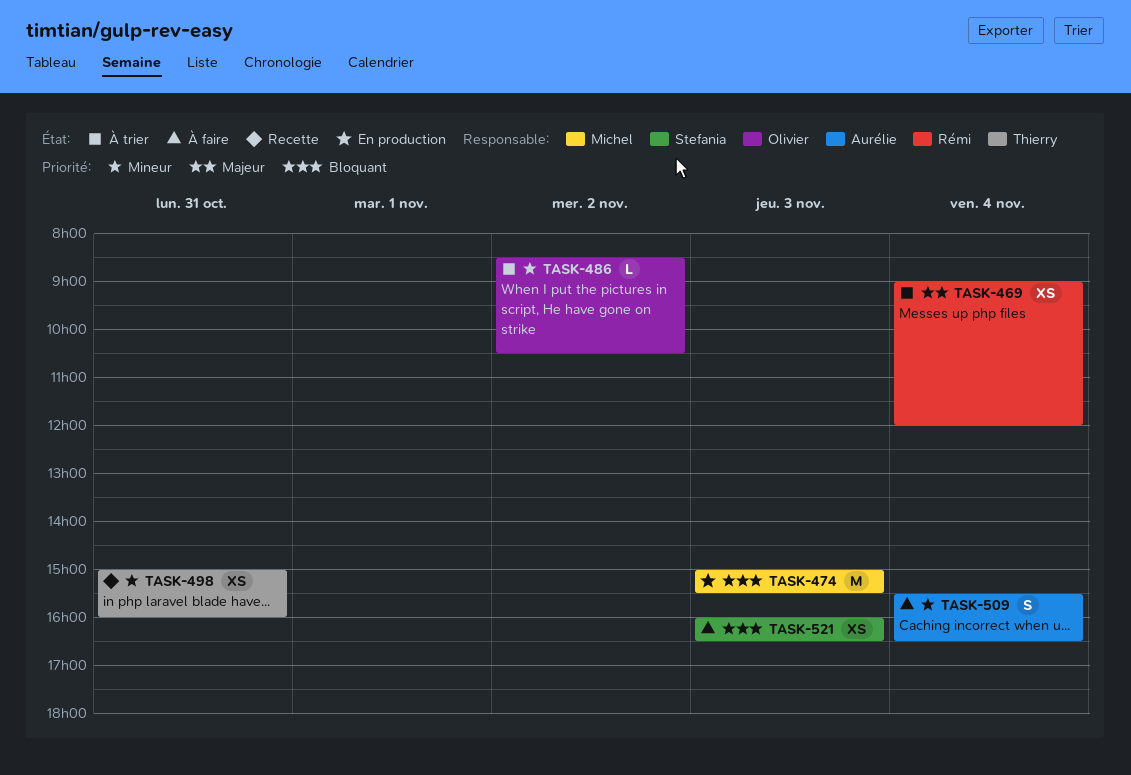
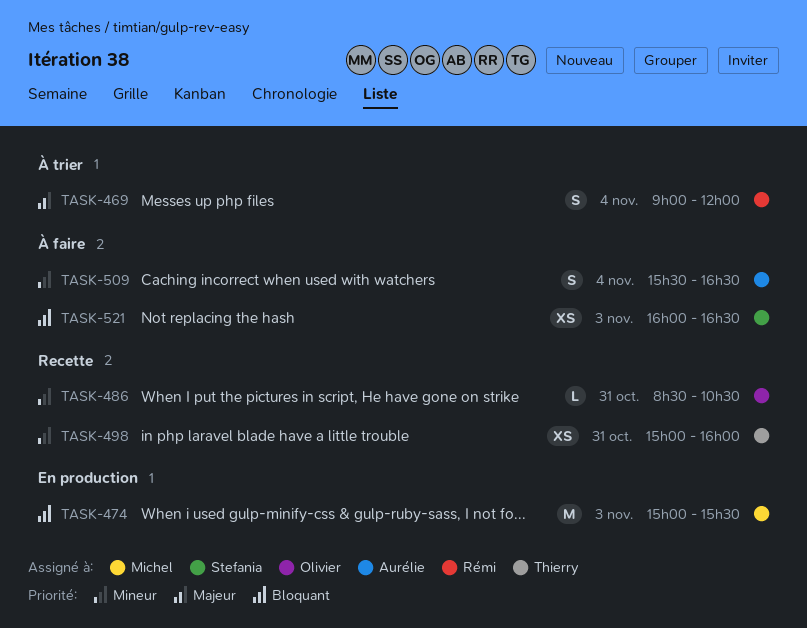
TASK-469, estimate: XS -> S
TASK-486, status: À trier -> Recette
TASK-486, day: Nov 2 -> Oct 31

